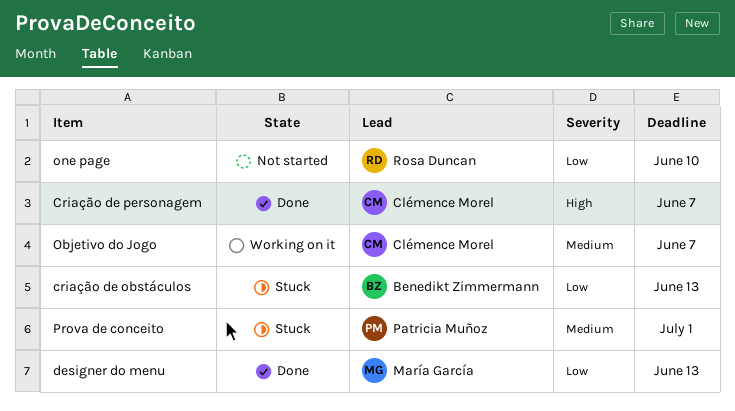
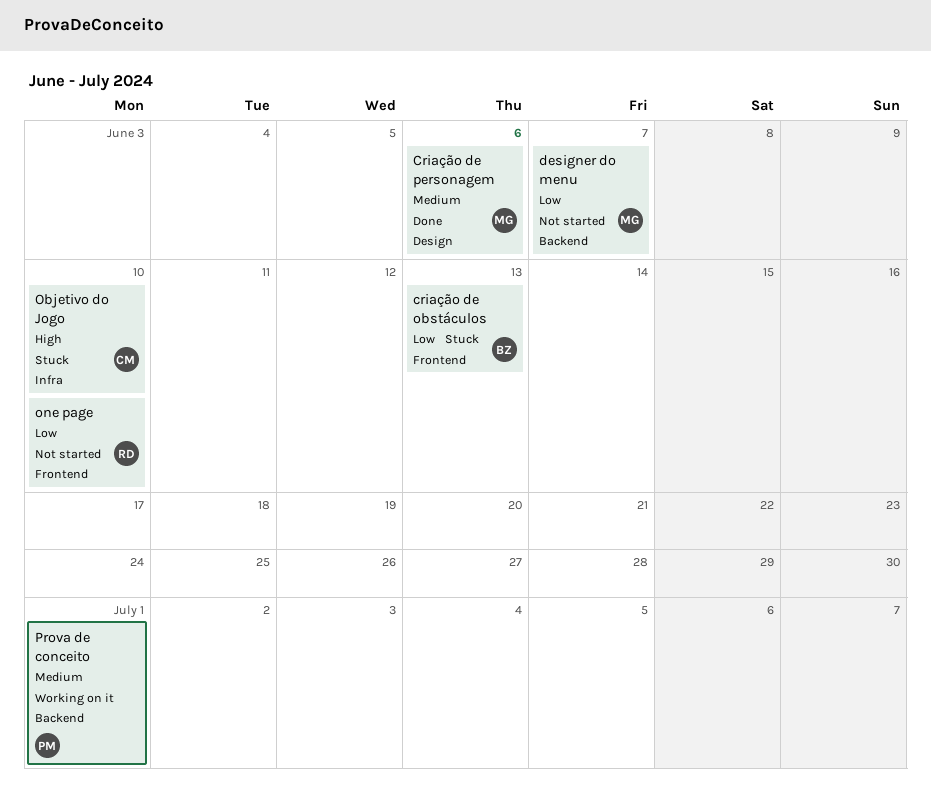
Criação de personagem, owner: Clémence Morel -> María García
Criação de personagem, priority: High -> Medium
Criação de personagem, due: Jun 7 -> Jun 6
designer do menu, status: Done -> Not started
designer do menu, due: Jun 13 -> Jun 7
Objetivo do Jogo, status: Working on it -> Stuck
Objetivo do Jogo, priority: Medium -> High
Objetivo do Jogo, due: Jun 7 -> Jun 10
Prova de conceito, status: Stuck -> Working on it

